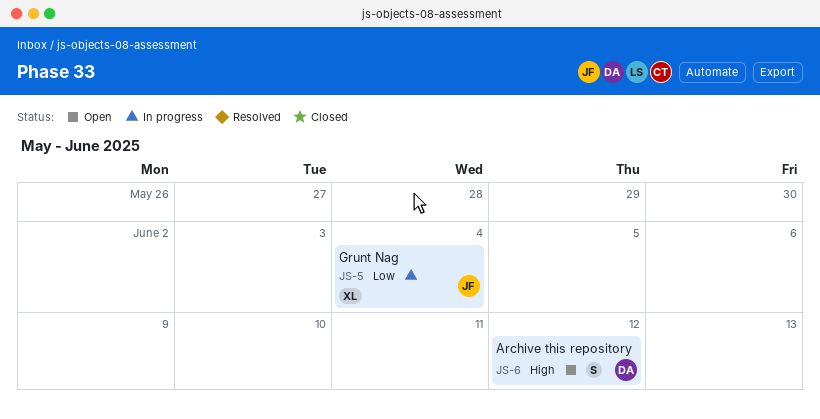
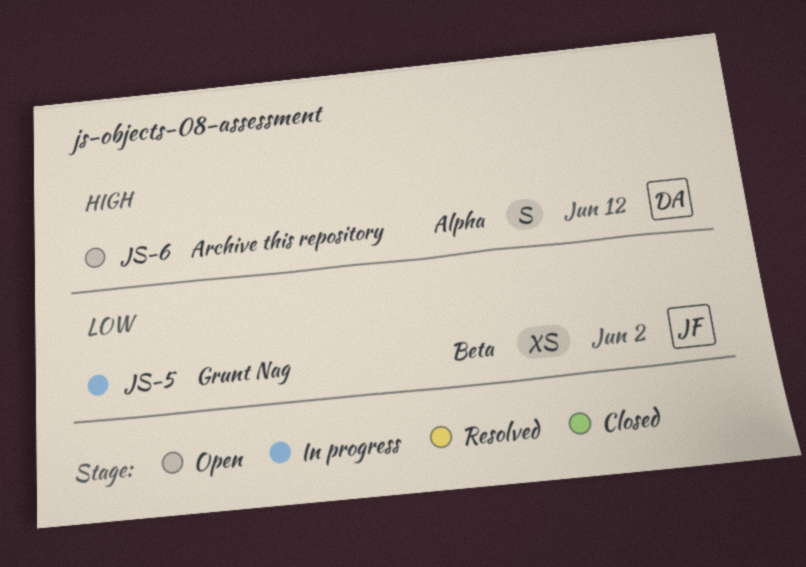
JS-5, estimate: XL -> XS
JS-5, due: Jun 4 -> Jun 2

